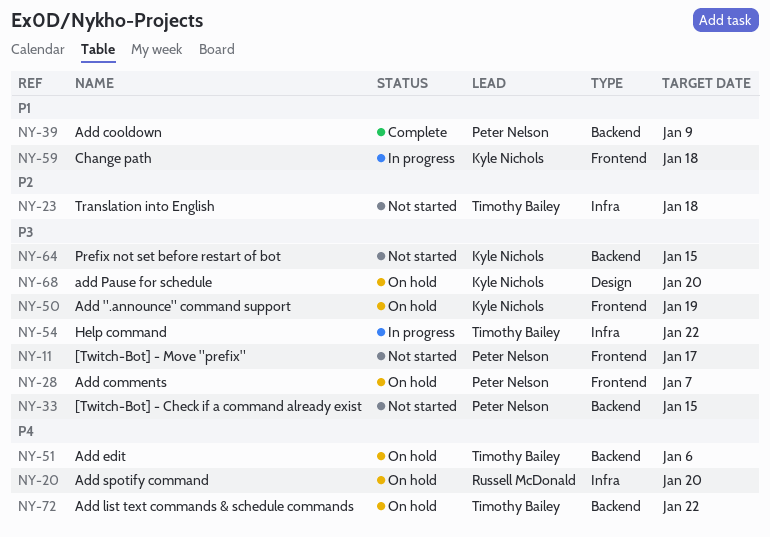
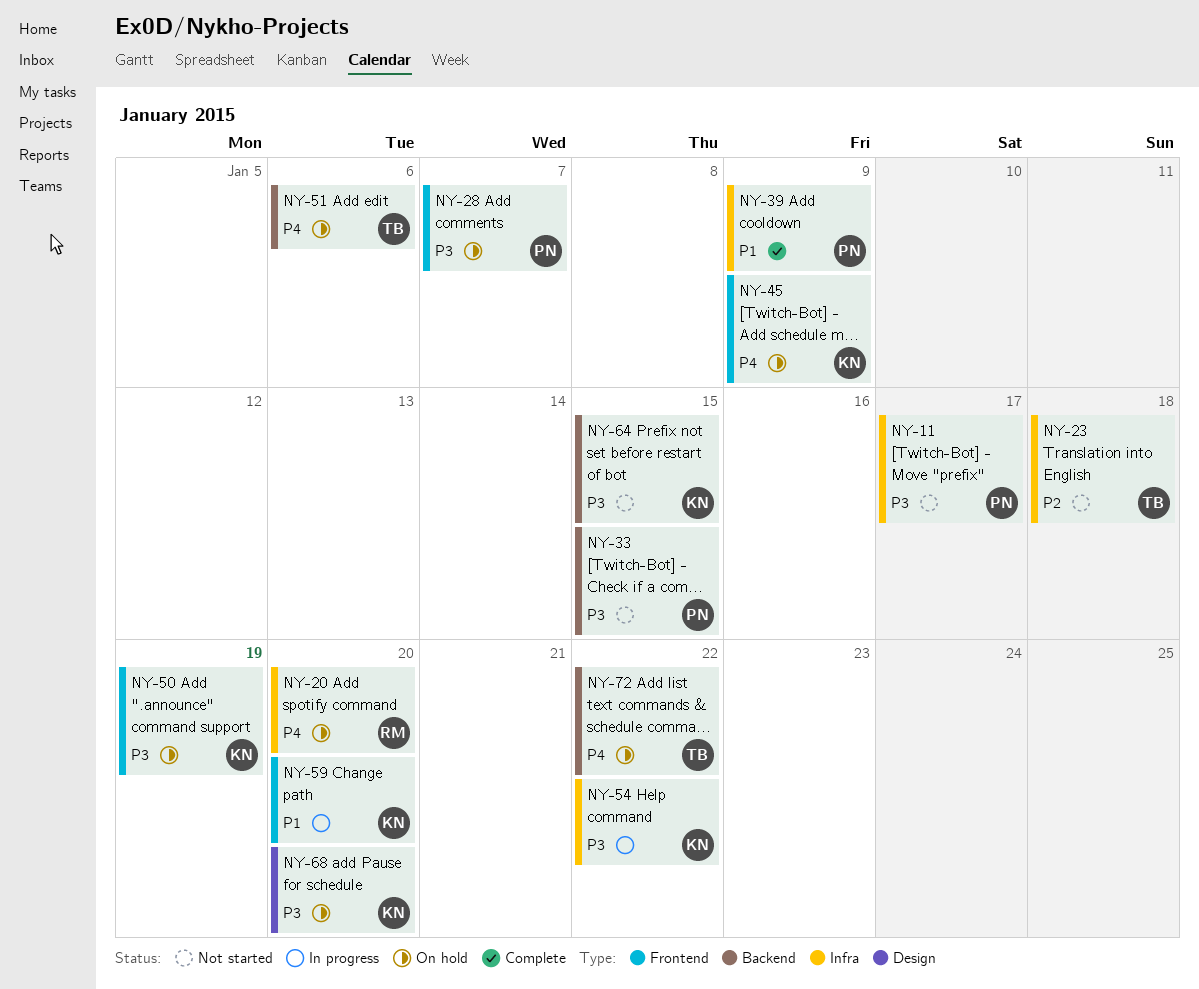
NY-11, label: Frontend -> Infra
NY-39, label: Backend -> Infra
NY-45: none -> present
NY-54, owner: Timothy Bailey -> Kyle Nichols
NY-59, due: Jan 18 -> Jan 20

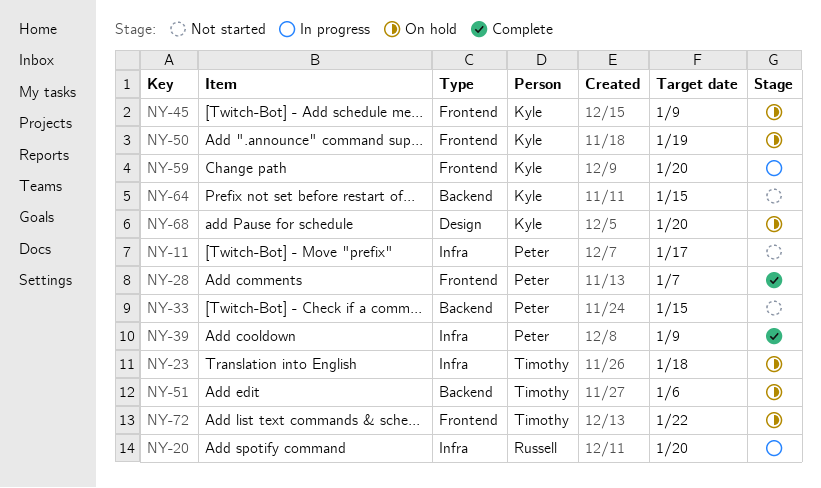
NY-20, status: On hold -> In progress
NY-23, status: Not started -> On hold
NY-28, status: On hold -> Complete
NY-54: present -> none
NY-72, label: Backend -> Frontend

